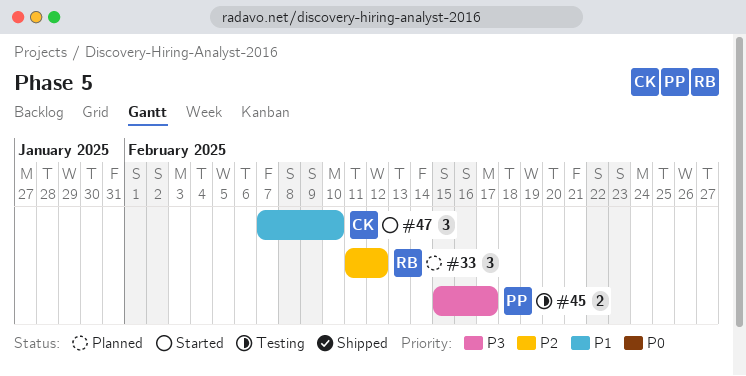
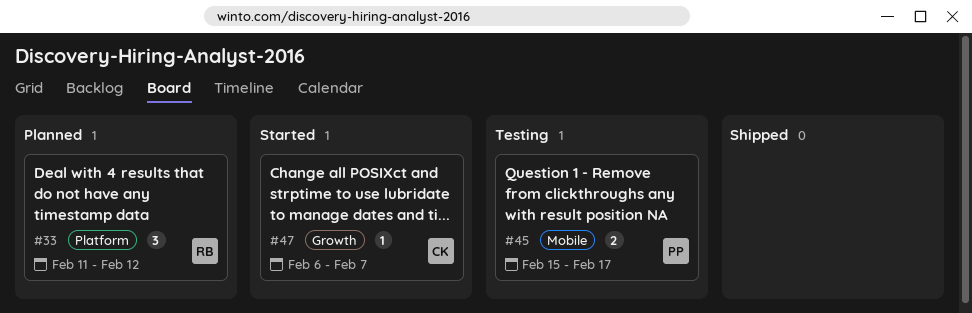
#47, estimate: 3 -> 1
#47, start: Feb 7 -> Feb 6
#47, due: Feb 10 -> Feb 7

